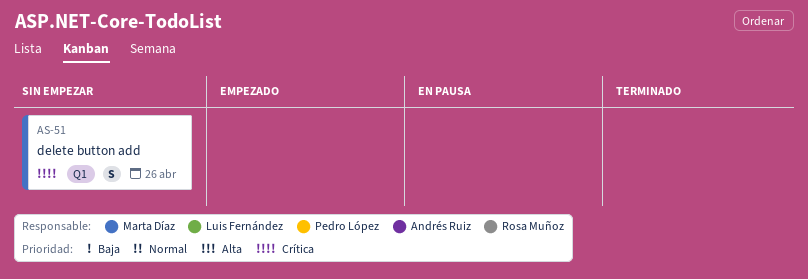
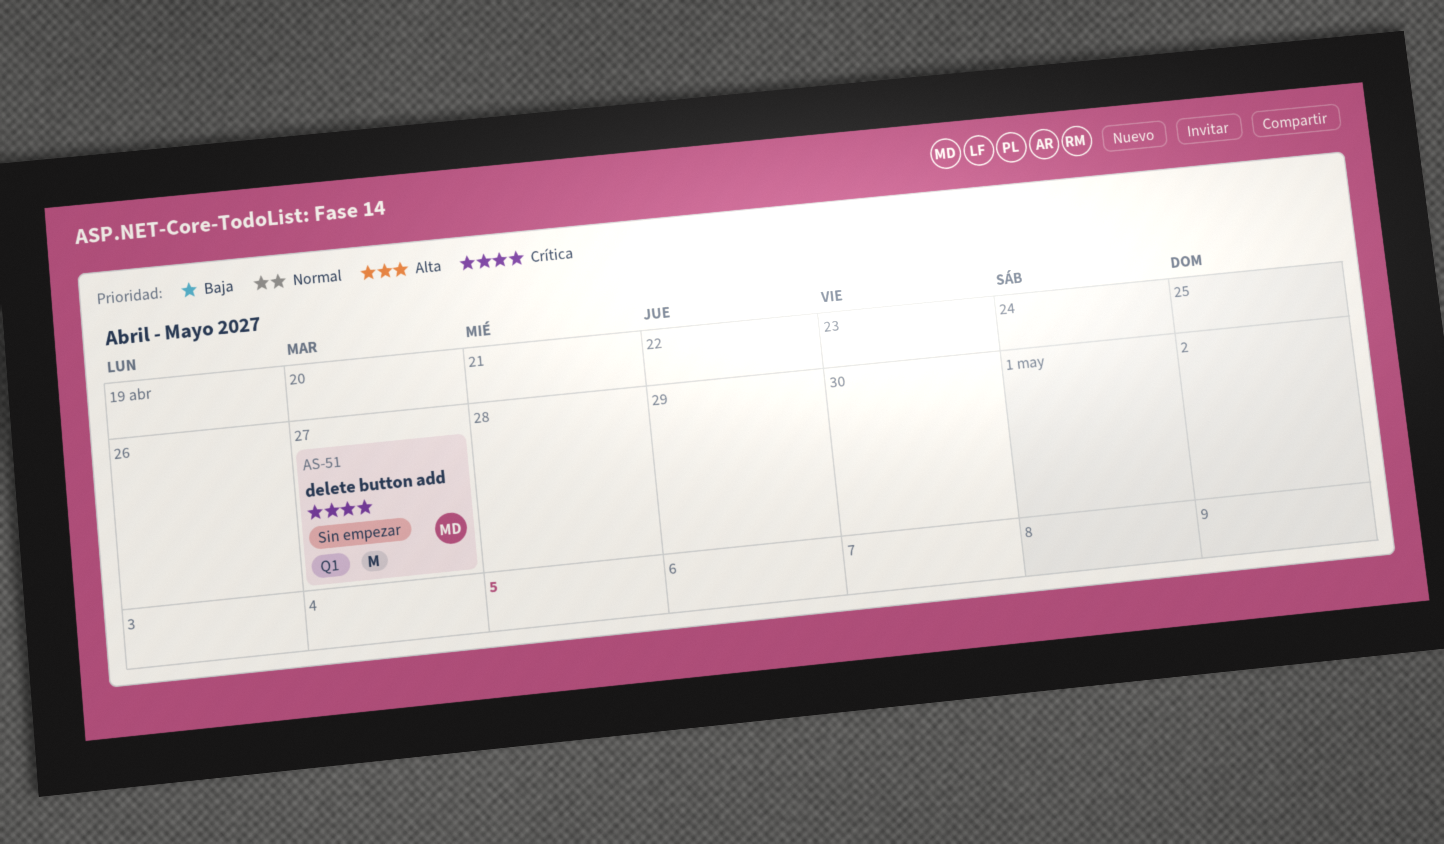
AS-51, estimate: S -> M
AS-51, due: Apr 26 -> Apr 27

